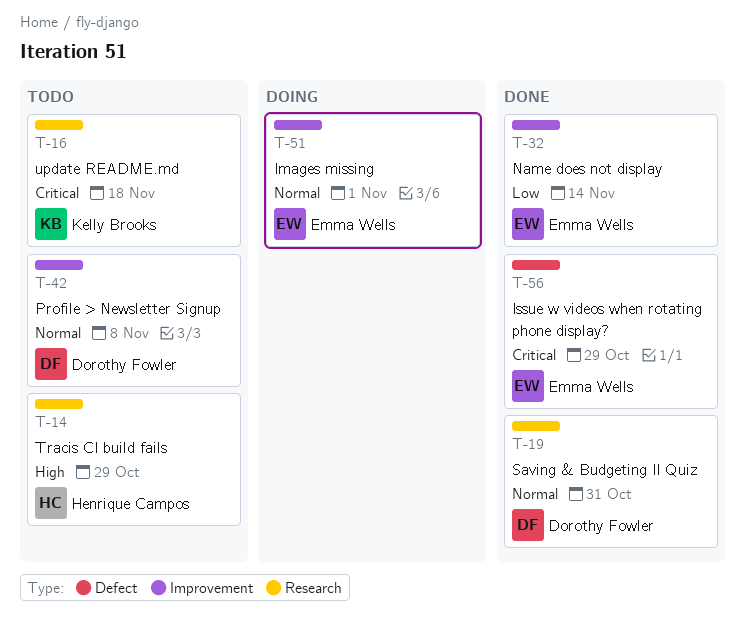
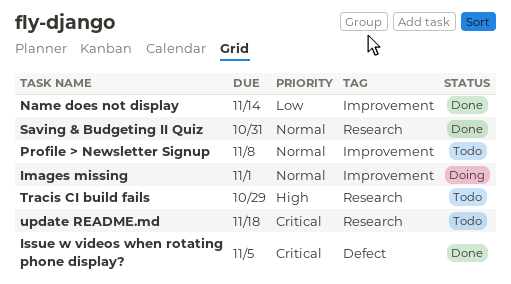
Issue w videos when rotating phone display?, due: Oct 29 -> Nov 5

